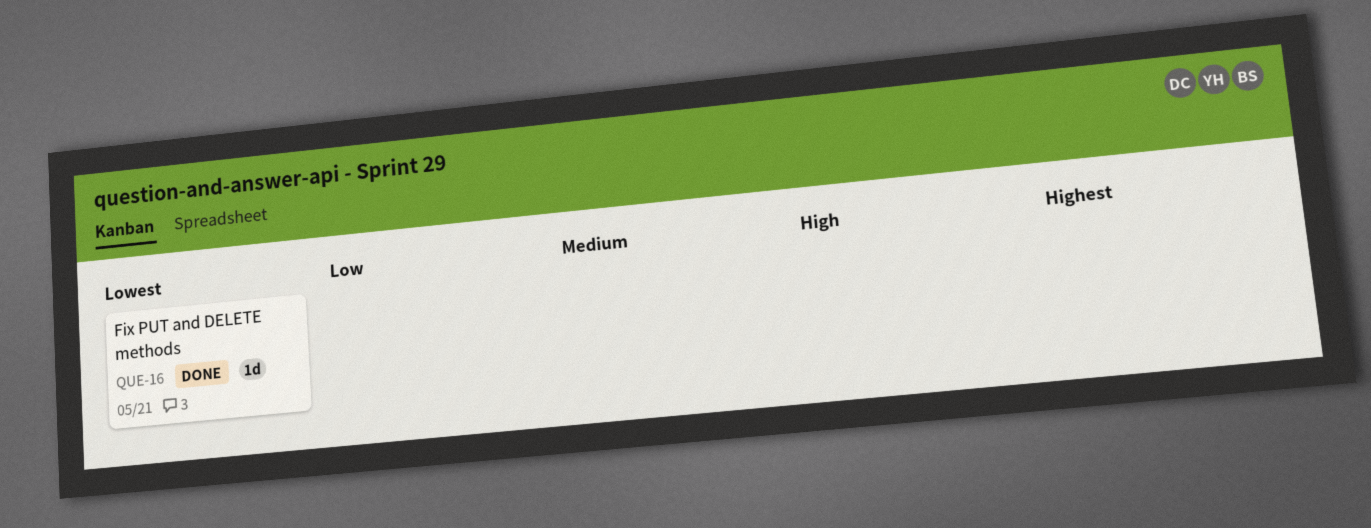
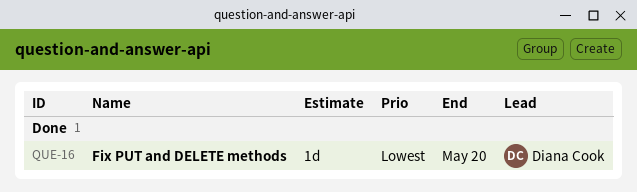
QUE-16, due: May 21 -> May 20

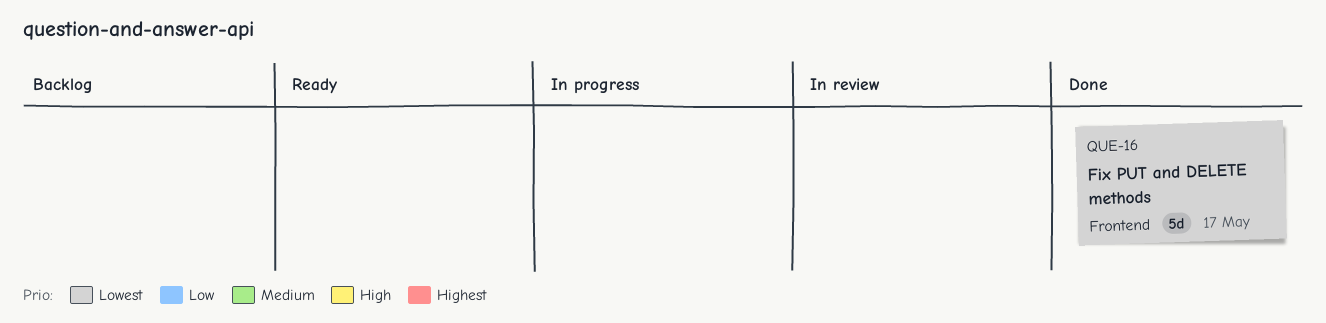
QUE-16, estimate: 1d -> 5d
QUE-16, due: May 20 -> May 17

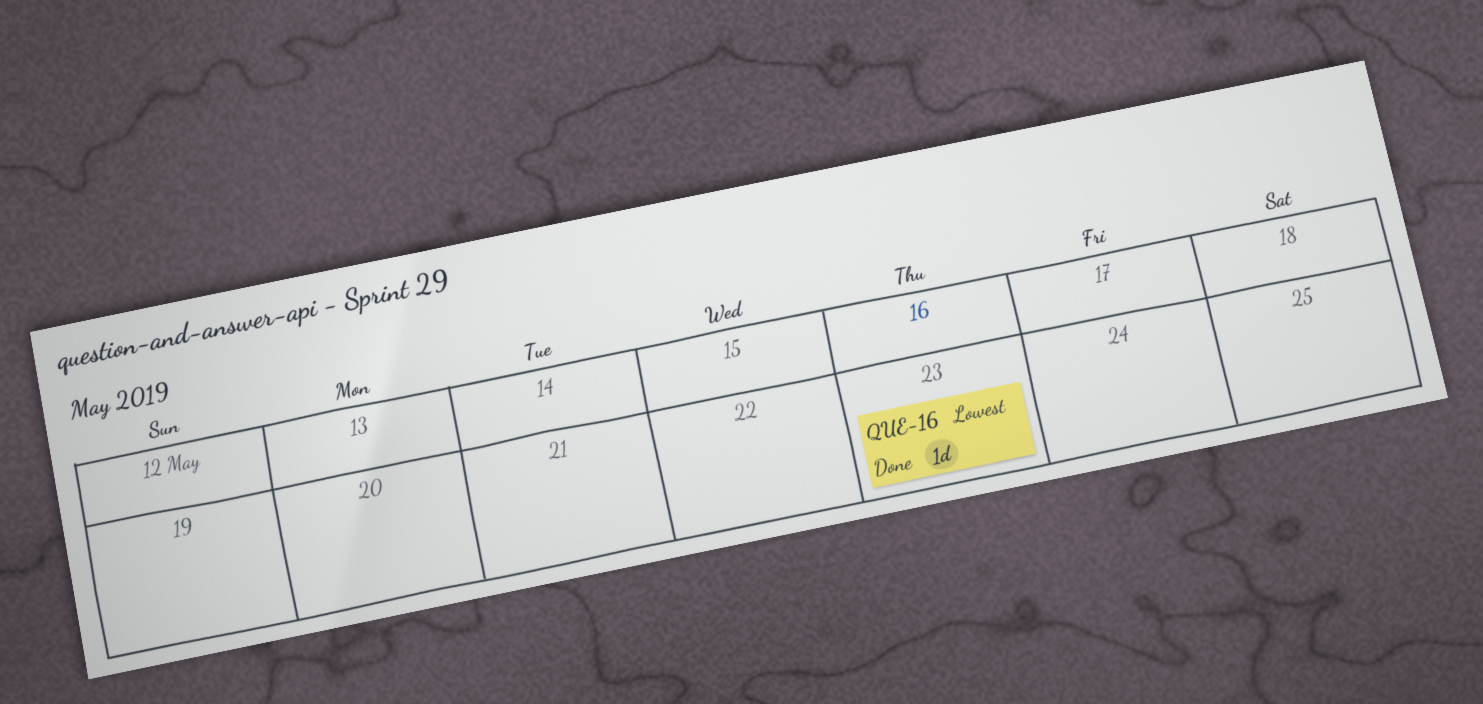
QUE-16, estimate: 5d -> 1d
QUE-16, due: May 17 -> May 23

